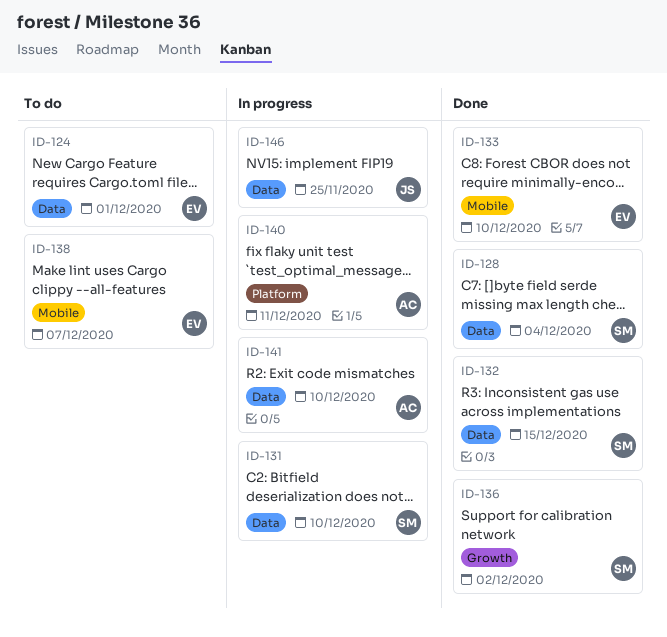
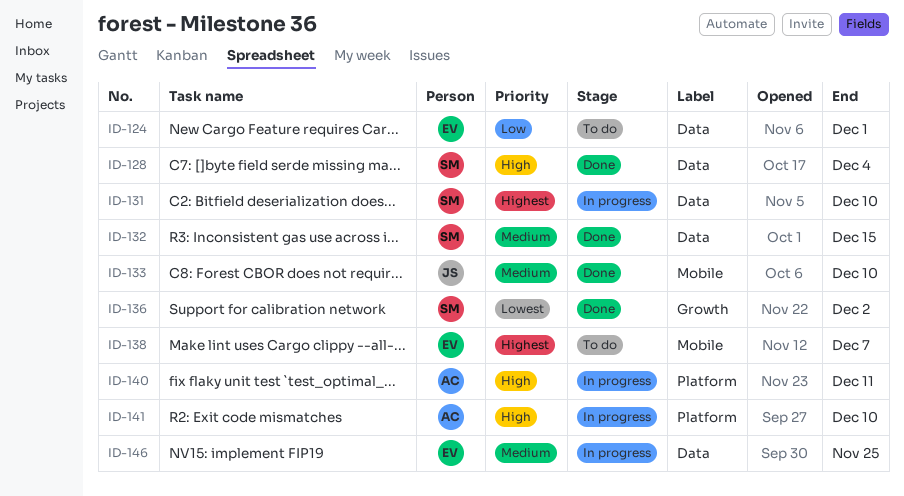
ID-133, owner: EV -> JS
ID-141, label: Data -> Platform
ID-146, owner: JS -> EV

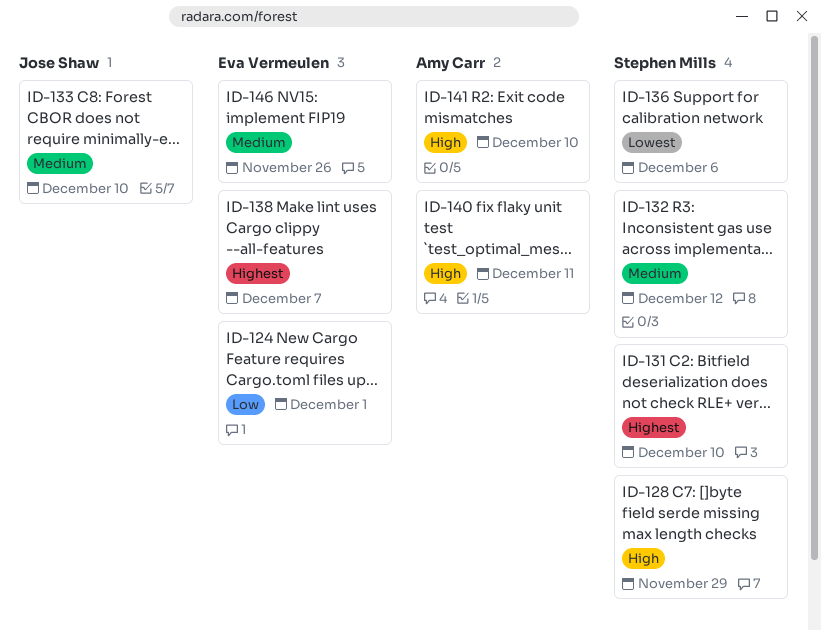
ID-128, due: Dec 4 -> Nov 29
ID-132, due: Dec 15 -> Dec 12
ID-136, due: Dec 2 -> Dec 6
ID-146, due: Nov 25 -> Nov 26

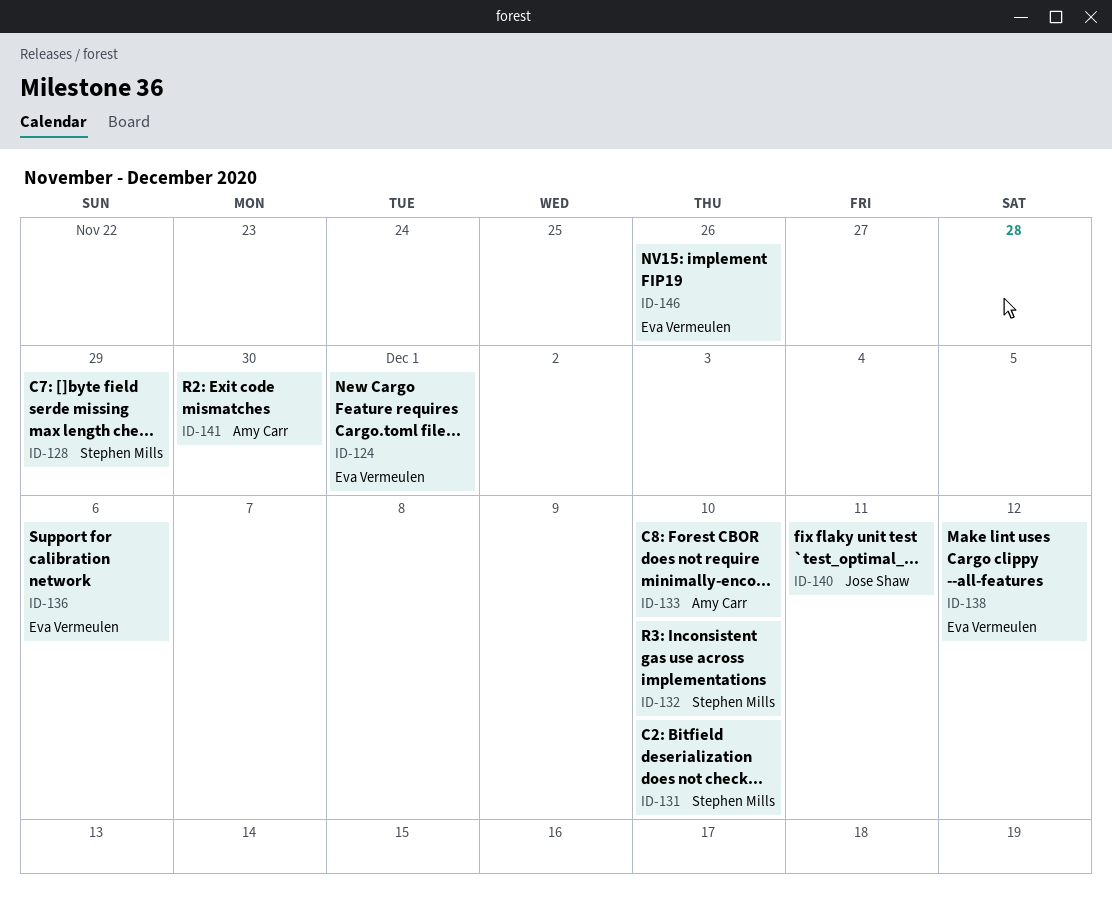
ID-132, due: Dec 12 -> Dec 10
ID-133, owner: Jose Shaw -> Amy Carr
ID-136, owner: Stephen Mills -> Eva Vermeulen
ID-138, due: Dec 7 -> Dec 12
ID-140, owner: Amy Carr -> Jose Shaw
ID-141, due: Dec 10 -> Nov 30

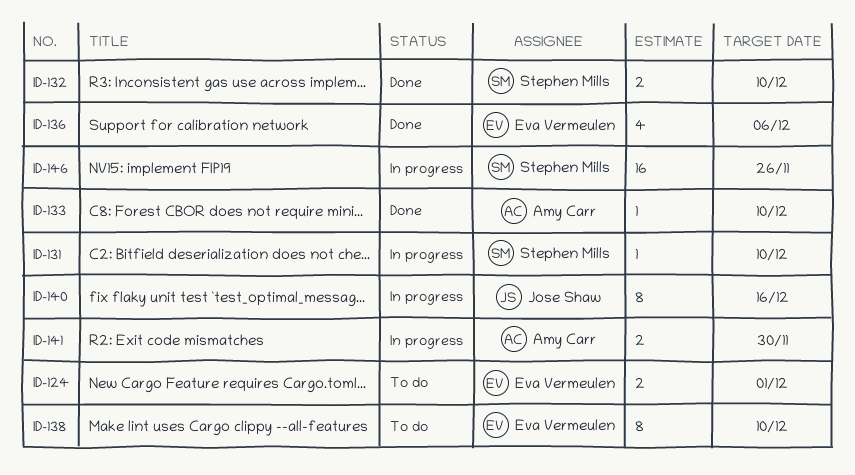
ID-128: present -> none
ID-138, due: Dec 12 -> Dec 10
ID-140, due: Dec 11 -> Dec 16
ID-146, owner: Eva Vermeulen -> Stephen Mills

